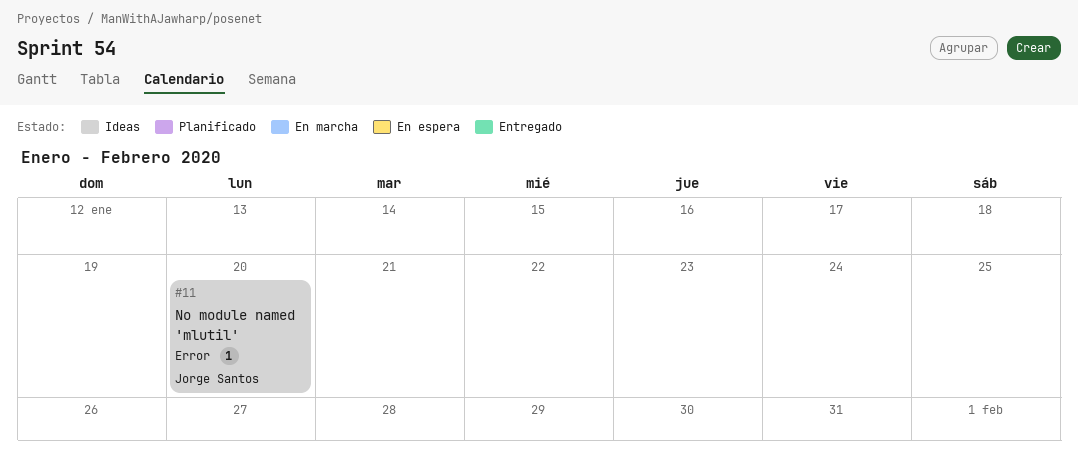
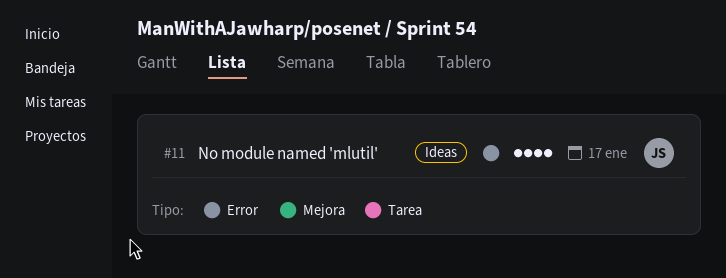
#11, estimate: 1 -> 4
#11, due: Jan 20 -> Jan 17

